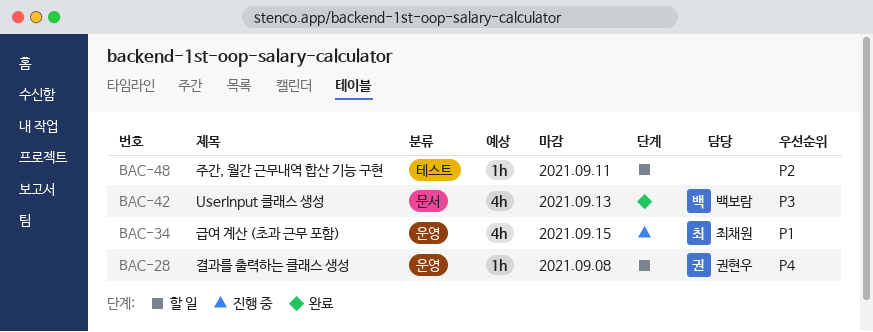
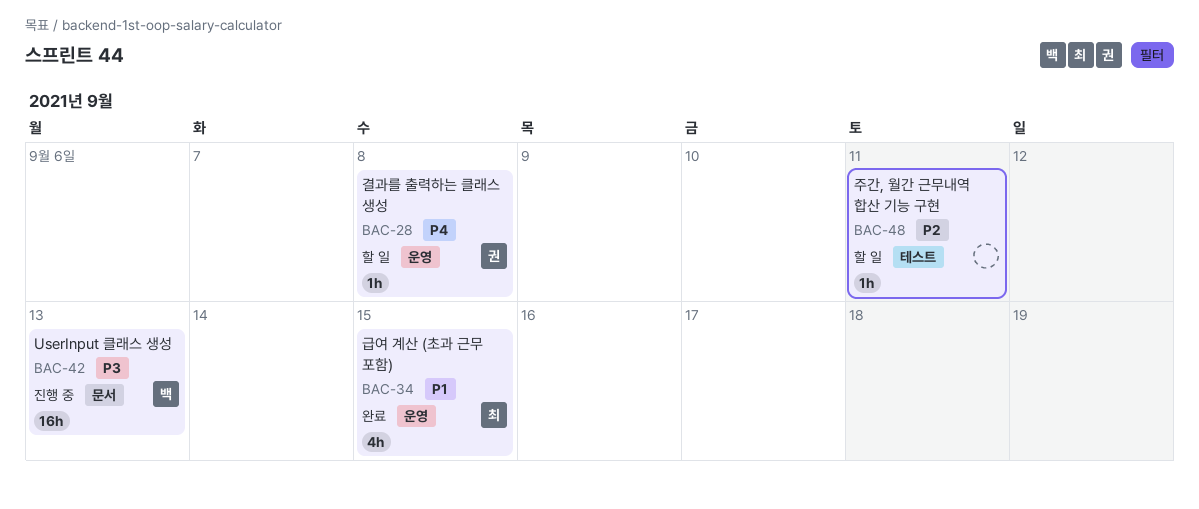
BAC-34, status: 진행 중 -> 완료
BAC-42, status: 완료 -> 진행 중
BAC-42, estimate: 4h -> 16h

